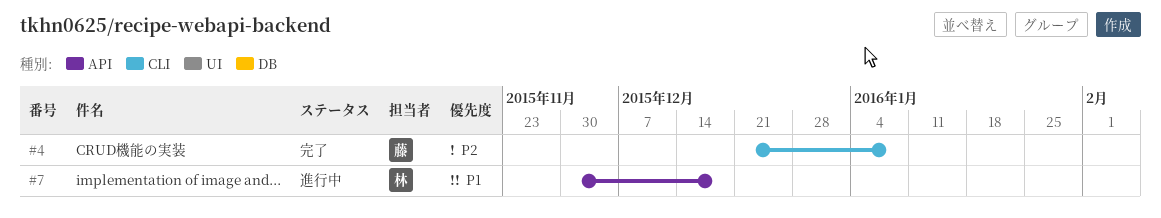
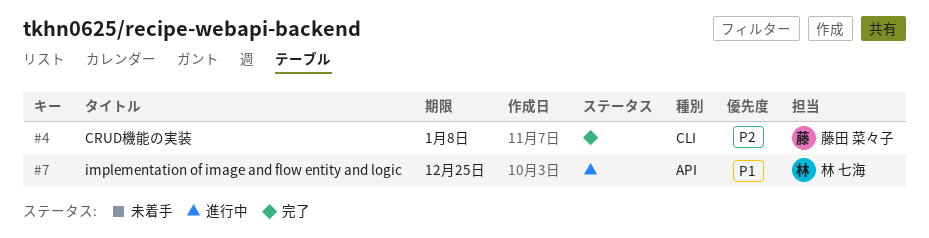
#7, due: Dec 18 -> Dec 25

